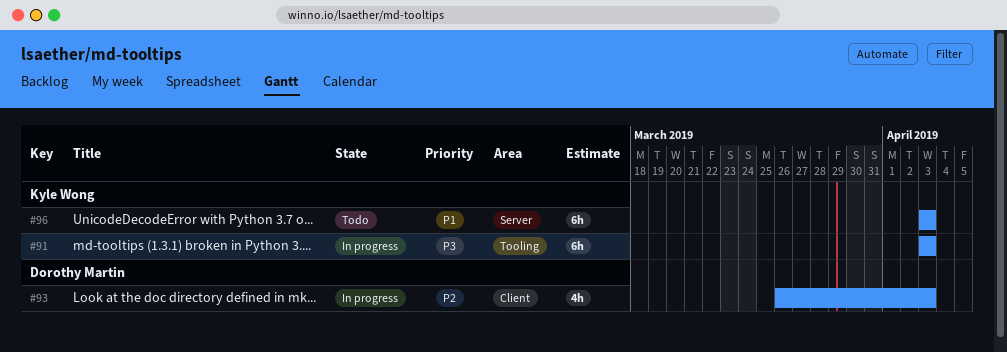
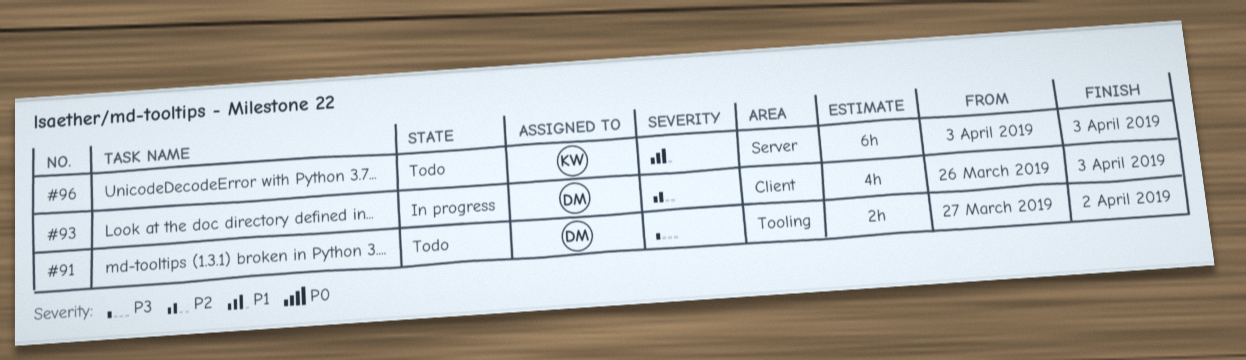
#91, status: In progress -> Todo
#91, owner: Kyle Wong -> Dorothy Martin
#91, estimate: 6h -> 2h
#91, start: Apr 3 -> Mar 27
#91, due: Apr 3 -> Apr 2

